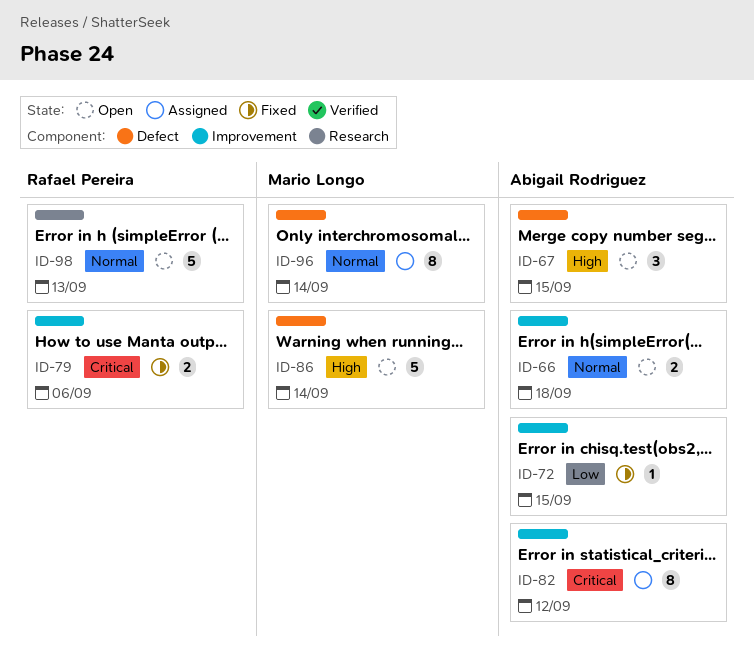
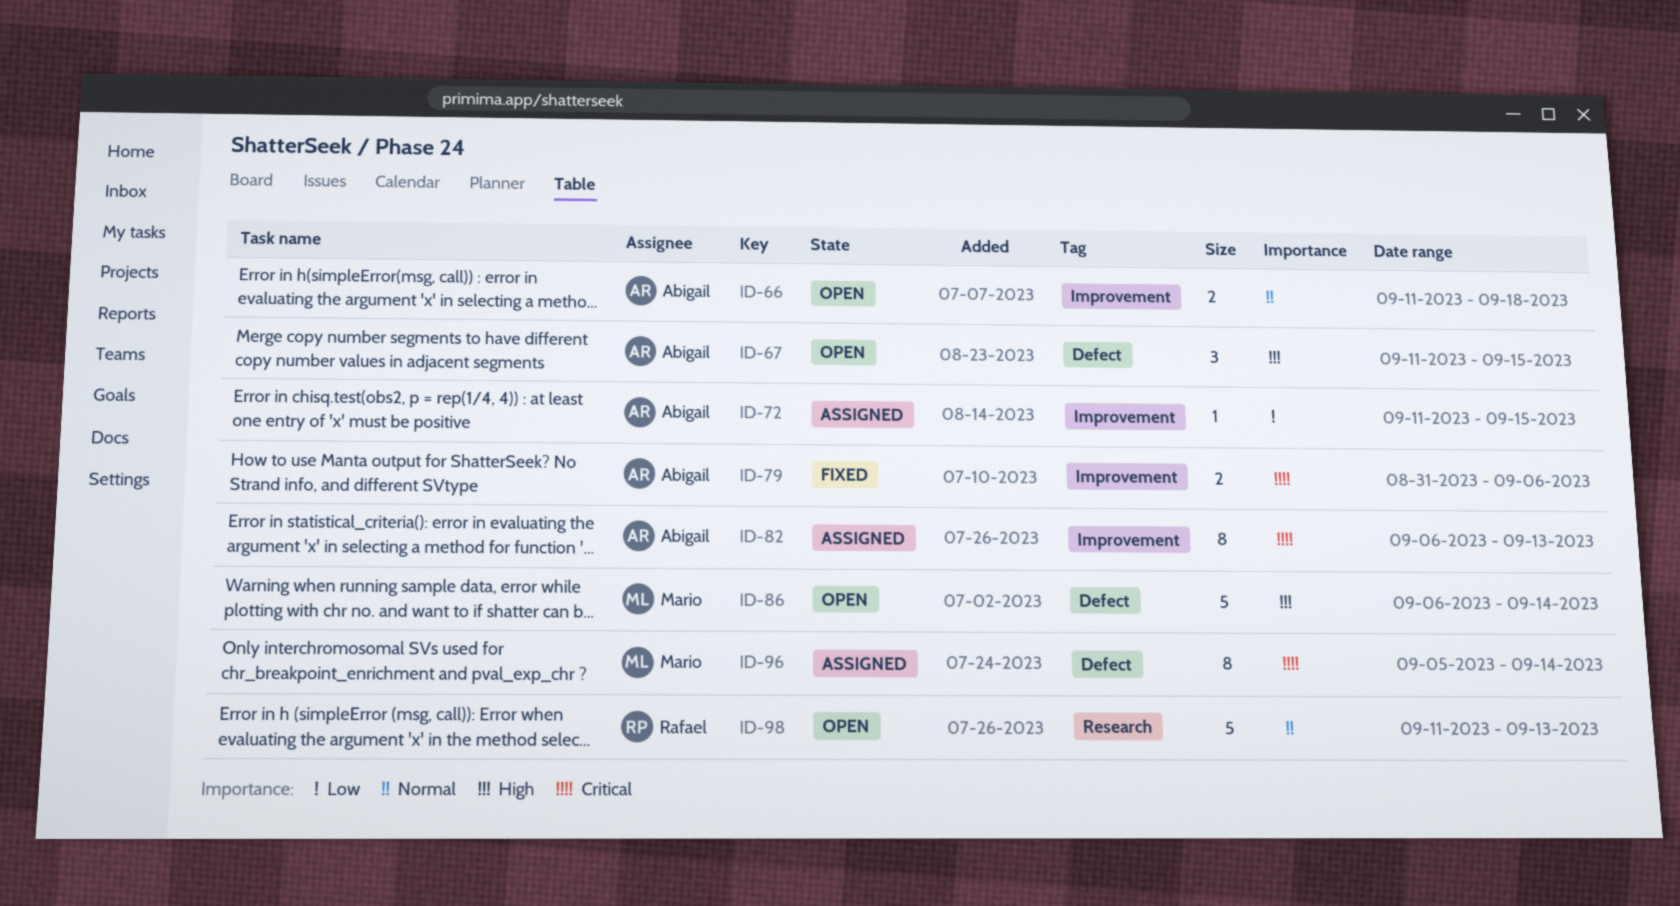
ID-72, status: Fixed -> Assigned
ID-79, owner: Rafael Pereira -> Abigail Rodriguez
ID-82, due: Sep 12 -> Sep 13
ID-96, priority: Normal -> Critical

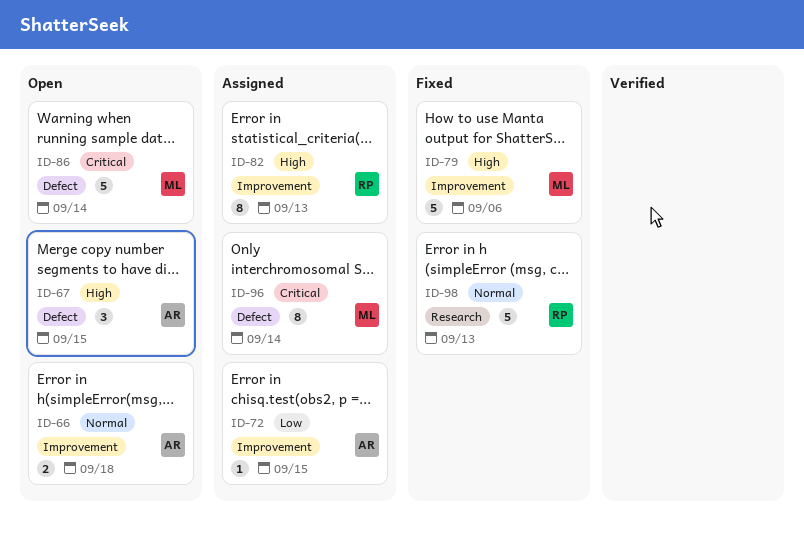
ID-79, owner: Abigail -> Mario
ID-79, priority: Critical -> High
ID-79, estimate: 2 -> 5
ID-82, owner: Abigail -> Rafael
ID-82, priority: Critical -> High
ID-86, priority: High -> Critical
ID-98, status: Open -> Fixed

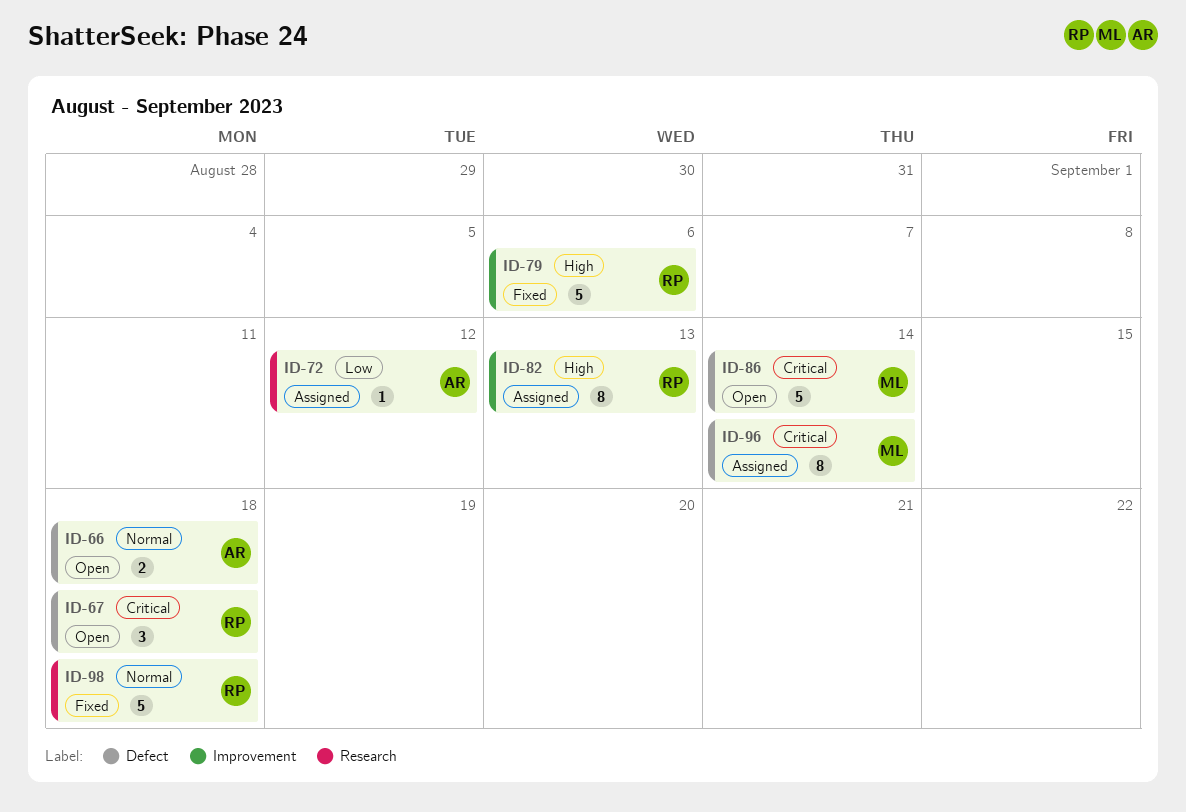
ID-66, label: Improvement -> Defect
ID-67, owner: AR -> RP
ID-67, priority: High -> Critical
ID-67, due: Sep 15 -> Sep 18
ID-72, label: Improvement -> Research
ID-72, due: Sep 15 -> Sep 12
ID-79, owner: ML -> RP
ID-98, due: Sep 13 -> Sep 18

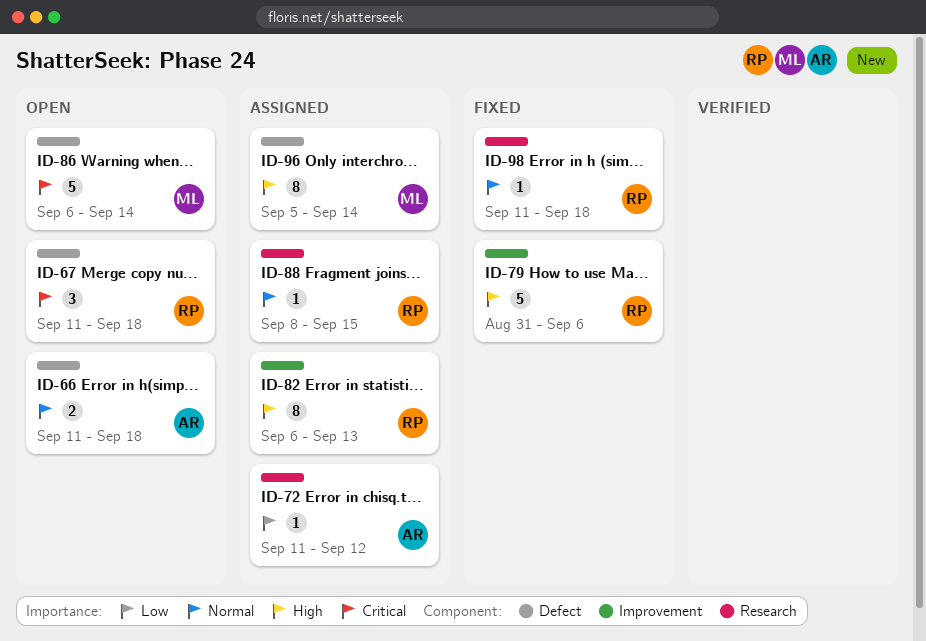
ID-88: none -> present
ID-96, priority: Critical -> High
ID-98, estimate: 5 -> 1

